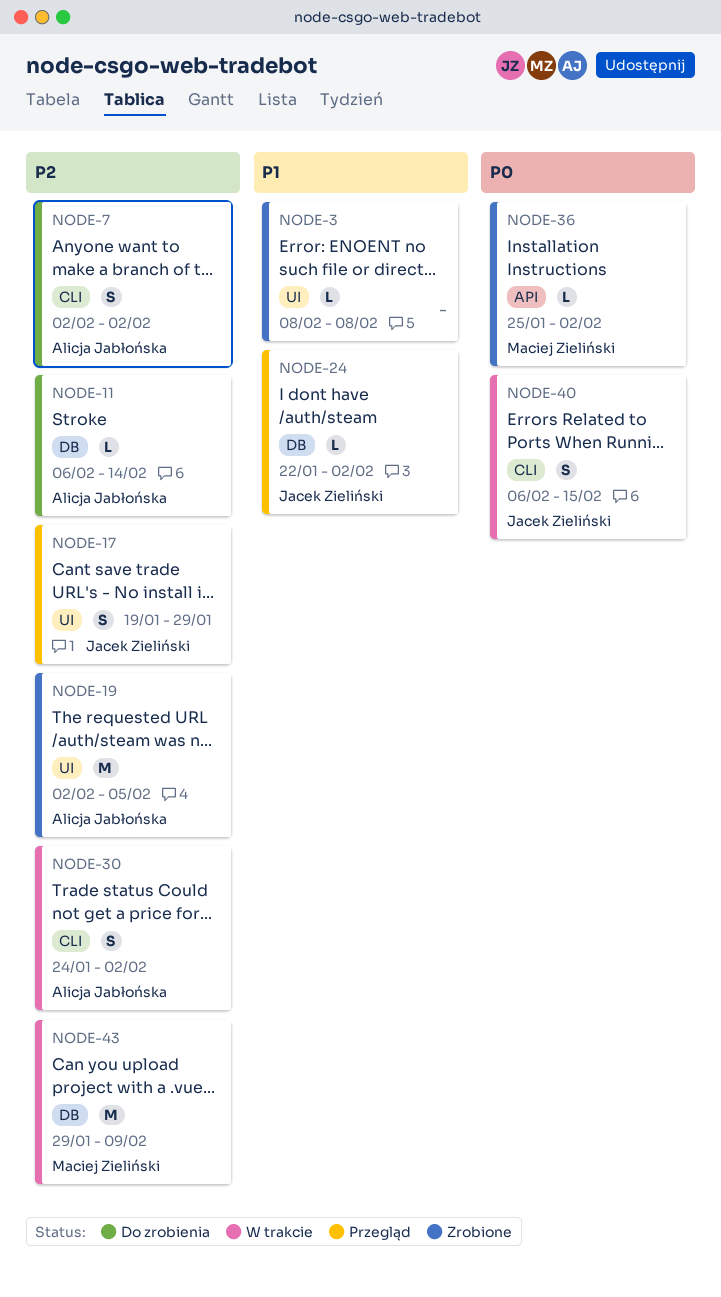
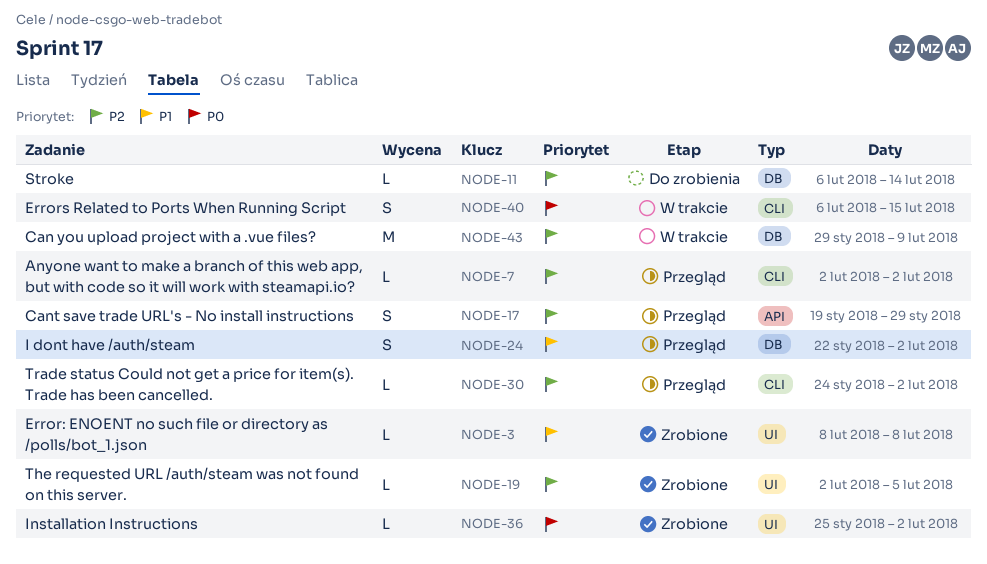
NODE-7, status: Do zrobienia -> Przegląd
NODE-7, estimate: S -> L
NODE-17, label: UI -> API
NODE-19, estimate: M -> L
NODE-24, estimate: L -> S
NODE-30, status: W trakcie -> Przegląd
NODE-30, estimate: S -> L
NODE-36, label: API -> UI

